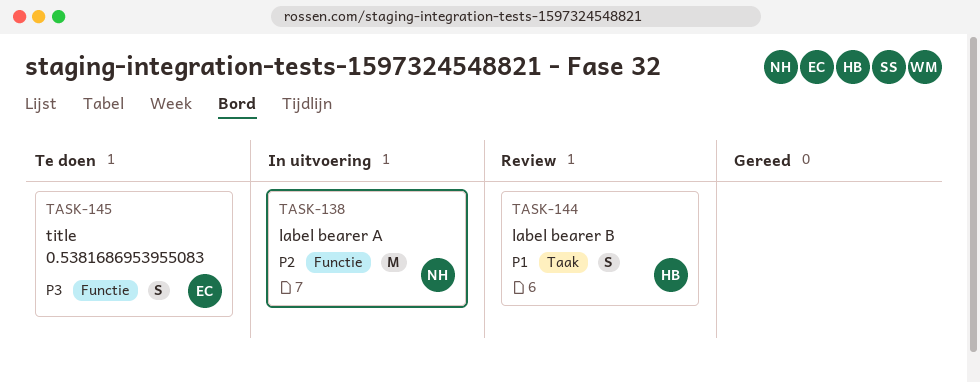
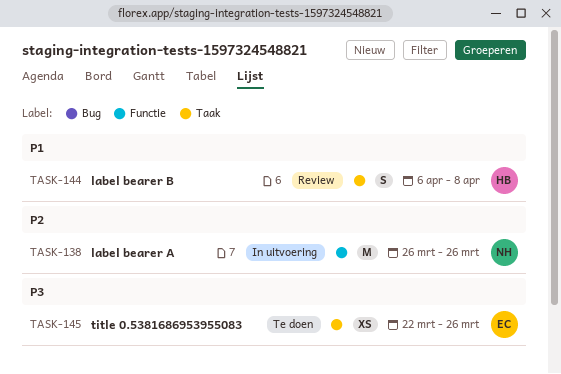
TASK-145, label: Functie -> Taak
TASK-145, estimate: S -> XS

